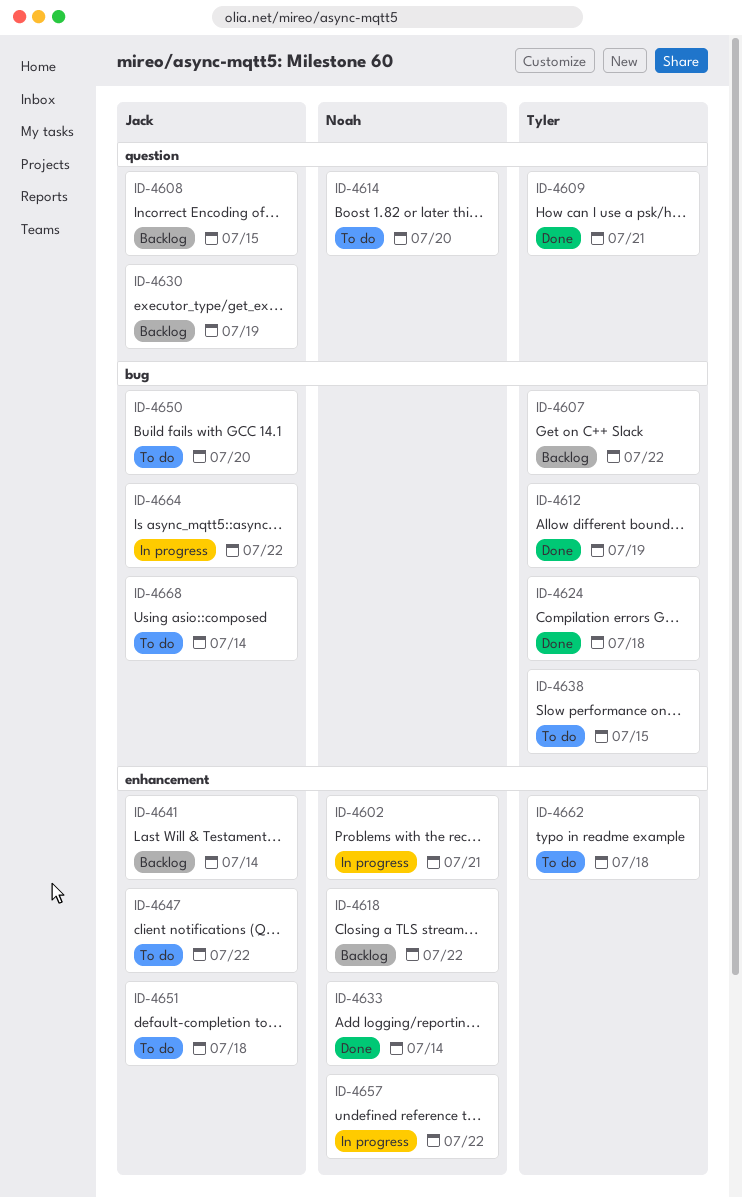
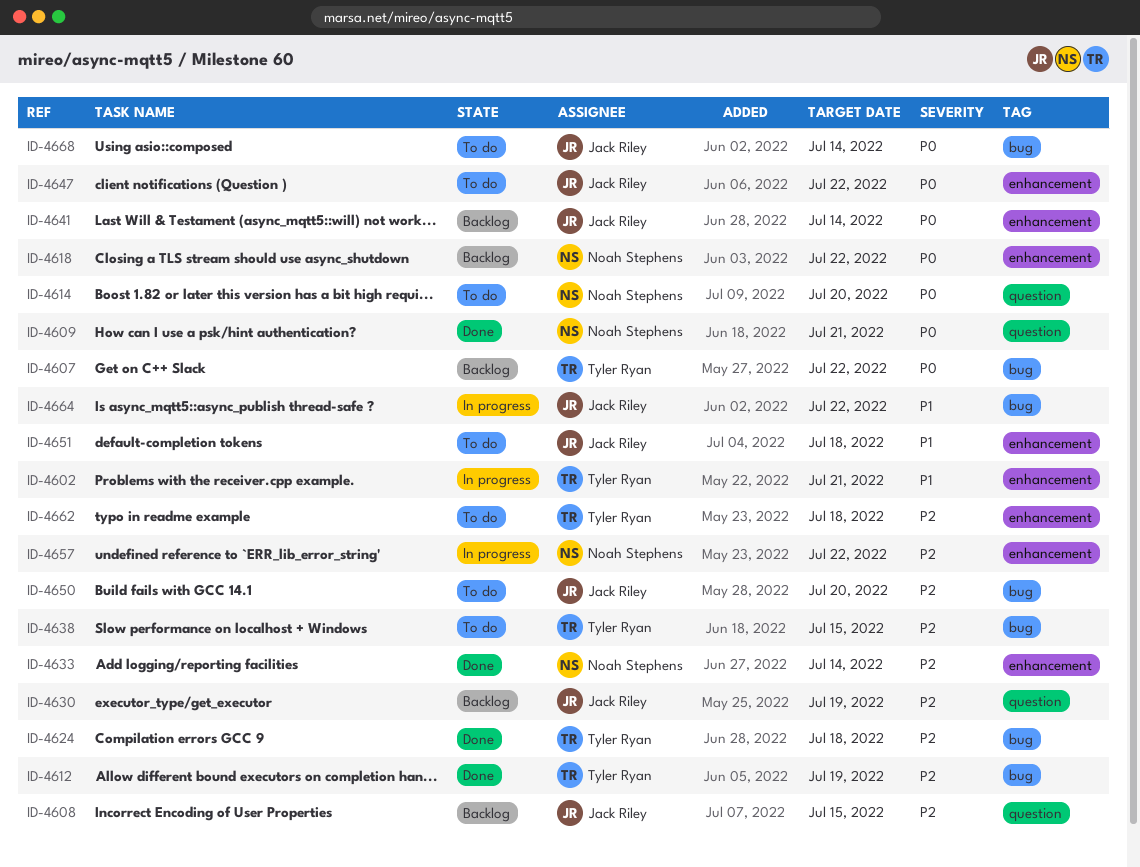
ID-4602, owner: Noah Stephens -> Tyler Ryan
ID-4609, owner: Tyler Ryan -> Noah Stephens

